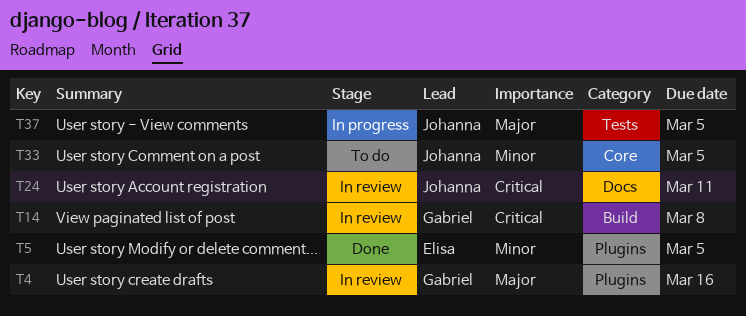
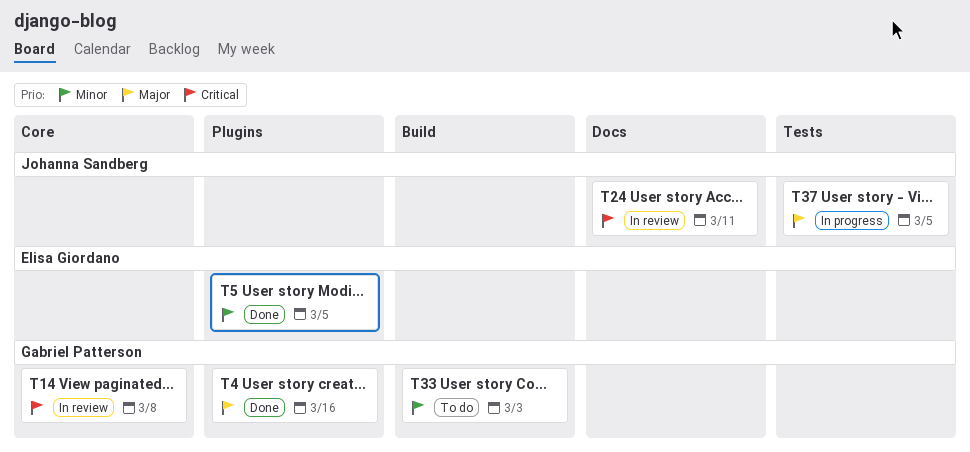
T4, status: In review -> Done
T14, label: Build -> Core
T33, owner: Johanna Sandberg -> Gabriel Patterson
T33, label: Core -> Build
T33, due: Mar 5 -> Mar 3

